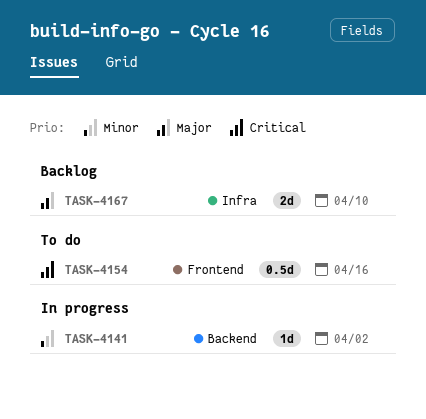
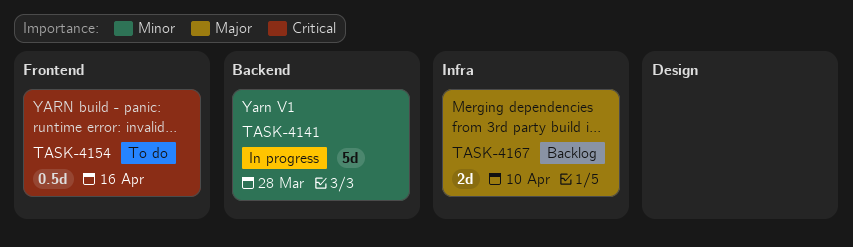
TASK-4141, estimate: 1d -> 5d
TASK-4141, due: Apr 2 -> Mar 28

